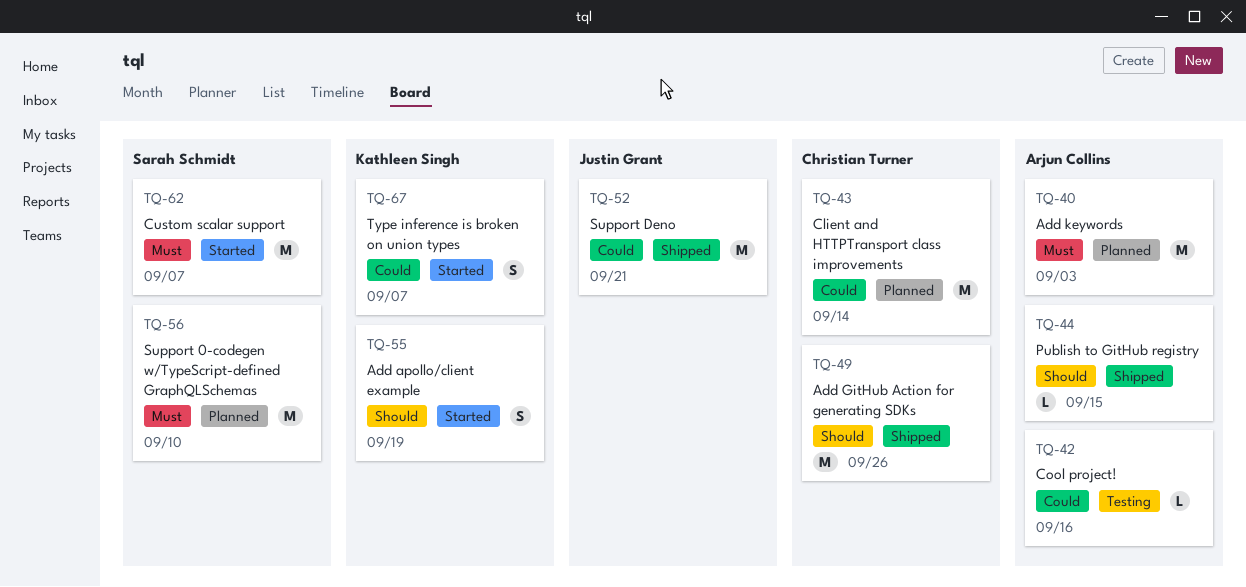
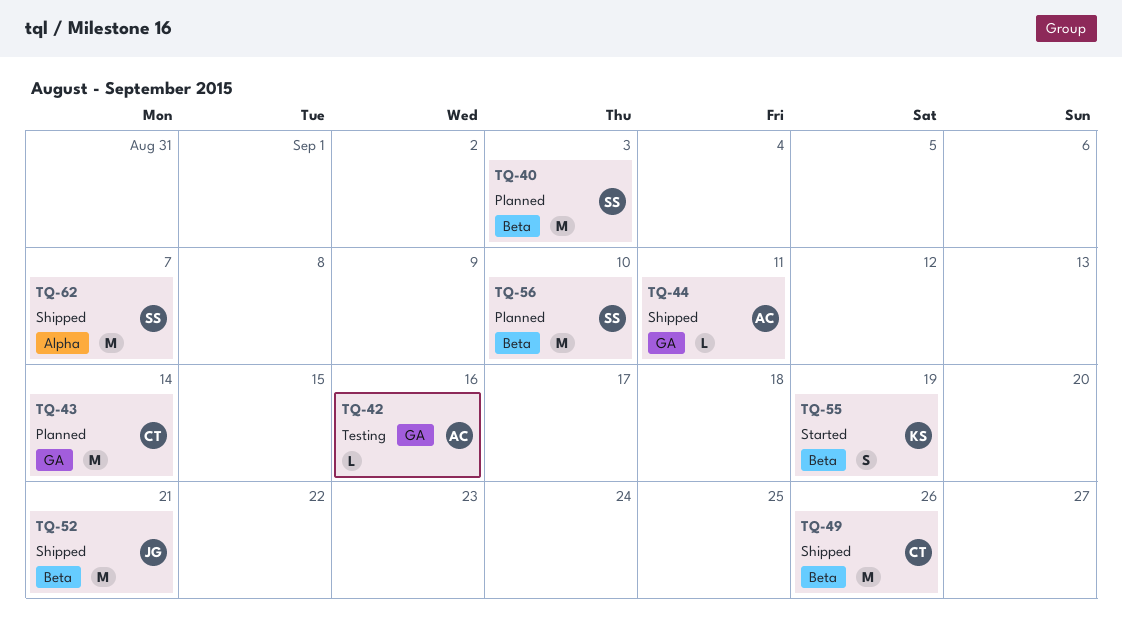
TQ-40, owner: Arjun Collins -> Sarah Schmidt
TQ-44, due: Sep 15 -> Sep 11
TQ-62, status: Started -> Shipped
TQ-67: present -> none

